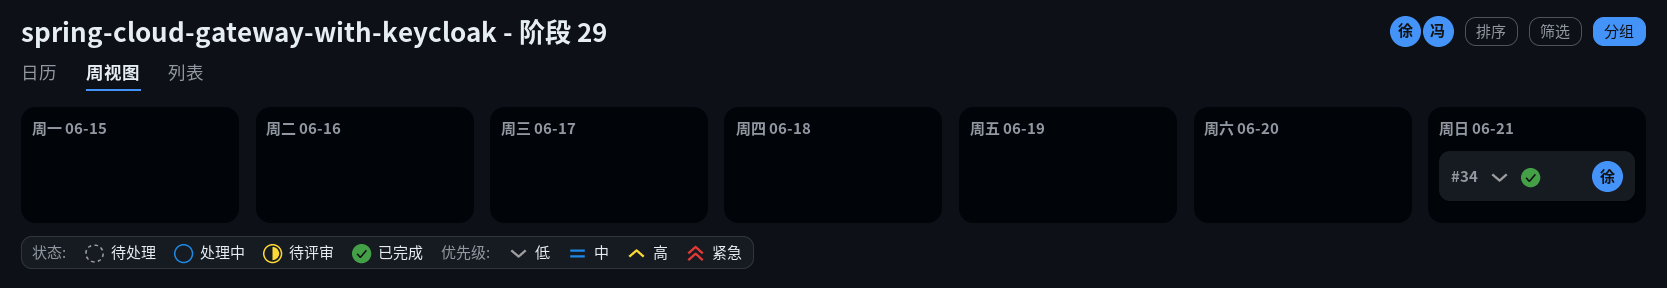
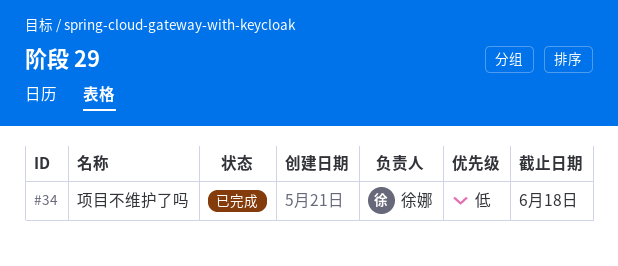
#34, due: Jun 21 -> Jun 18

